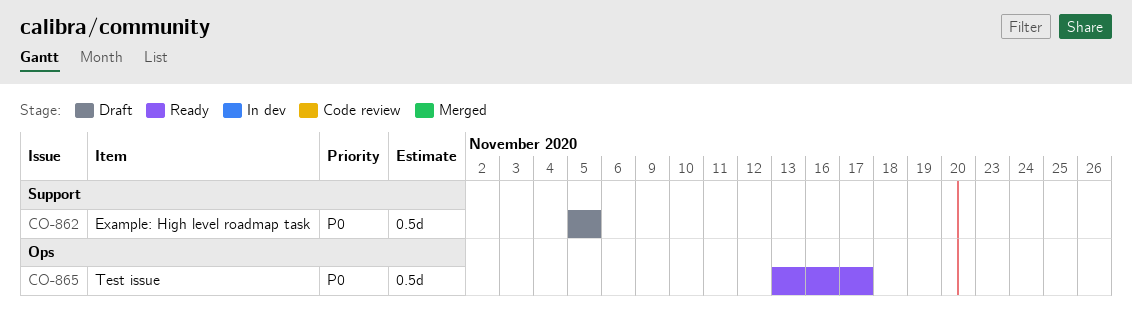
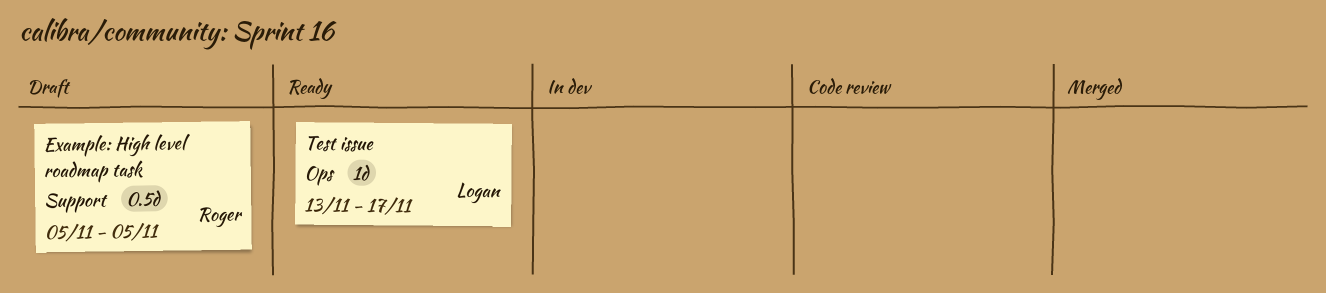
Test issue, estimate: 0.5d -> 1d

